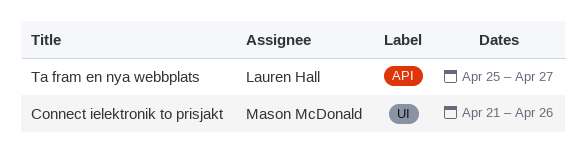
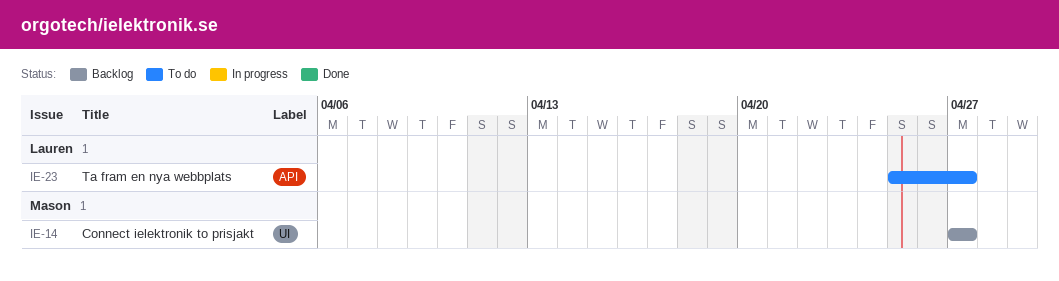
Connect ielektronik to prisjakt, start: Apr 21 -> Apr 27
Connect ielektronik to prisjakt, due: Apr 26 -> Apr 27

